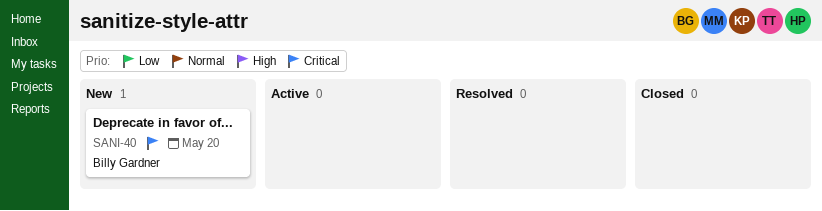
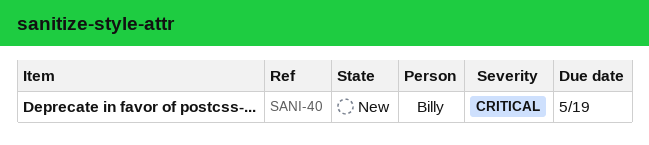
SANI-40, due: May 20 -> May 19

